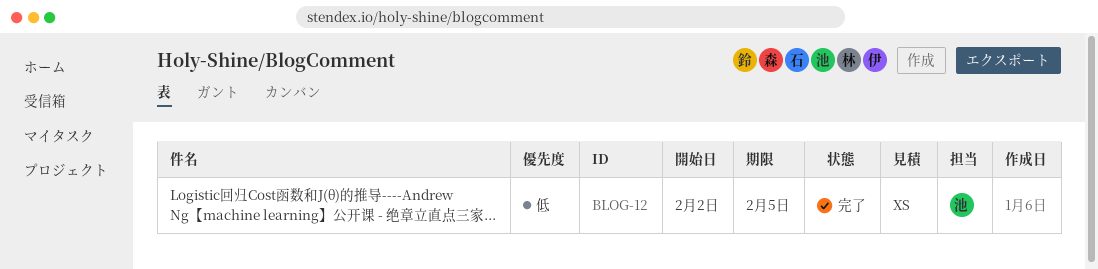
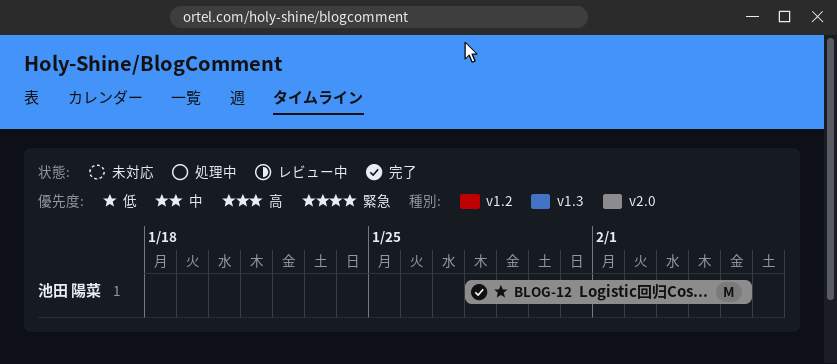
BLOG-12, estimate: XS -> M
BLOG-12, start: Feb 2 -> Jan 28

